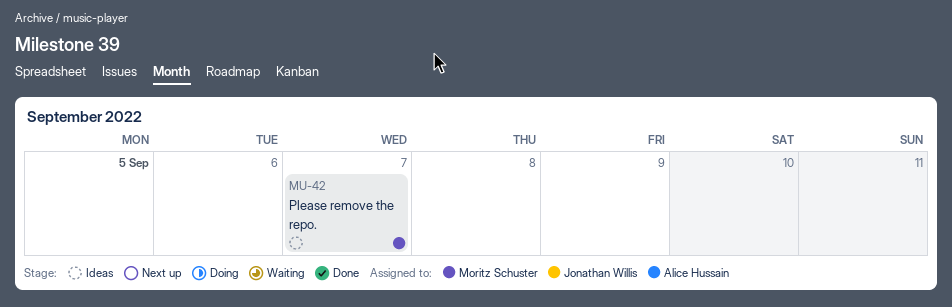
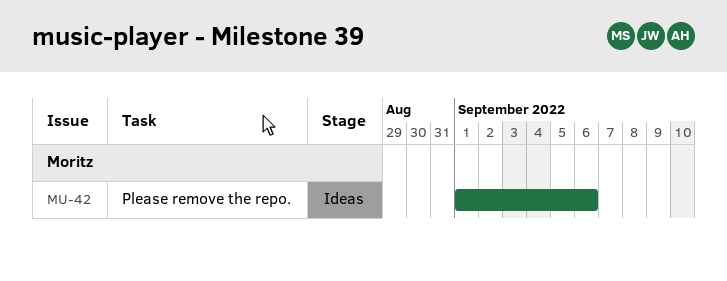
MU-42, due: Sep 7 -> Sep 6

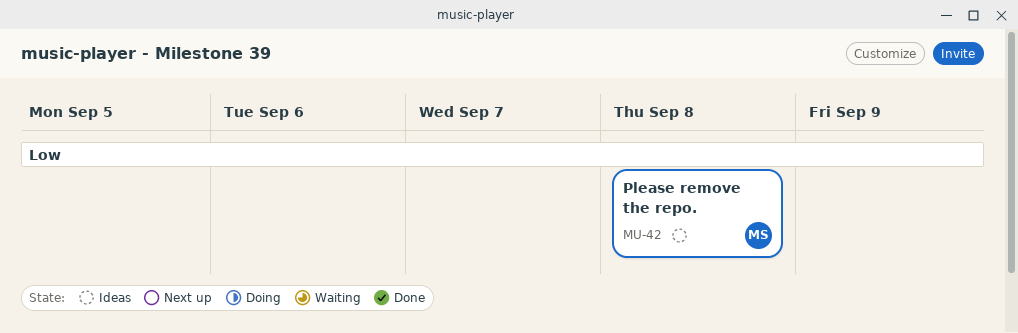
MU-42, due: Sep 6 -> Sep 8

